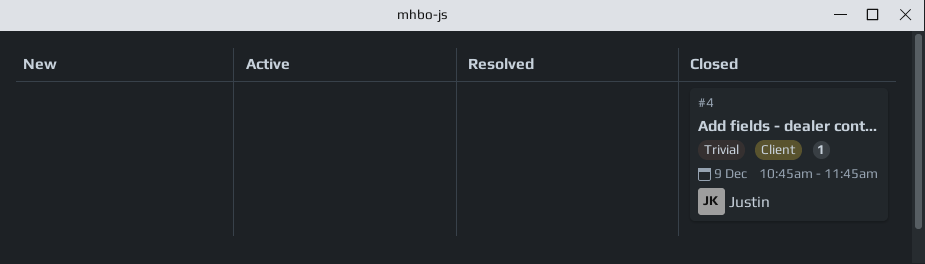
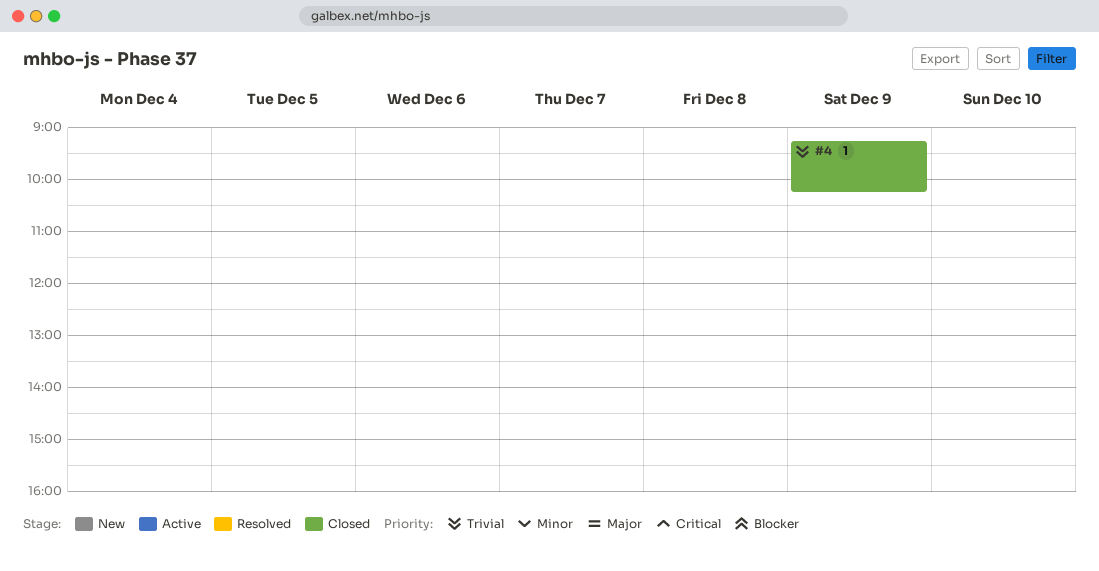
#4, begins: 10:45 -> 09:15
#4, ends: 11:45 -> 10:15

